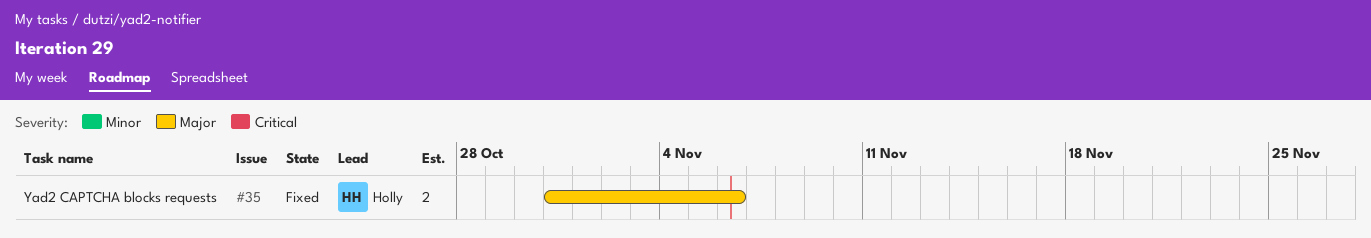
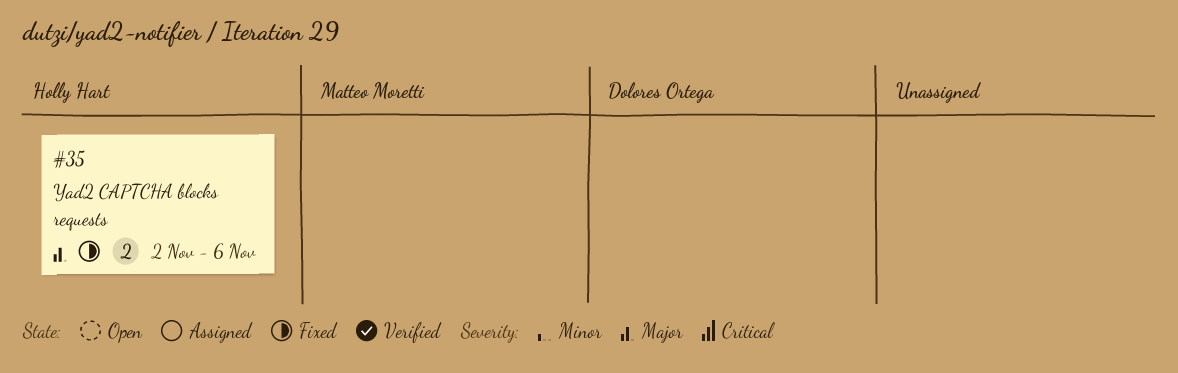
#35, start: Oct 31 -> Nov 2

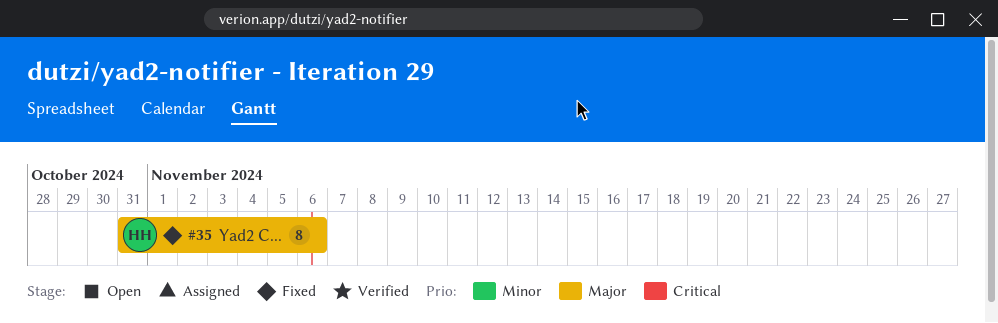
#35, estimate: 2 -> 8
#35, start: Nov 2 -> Oct 31

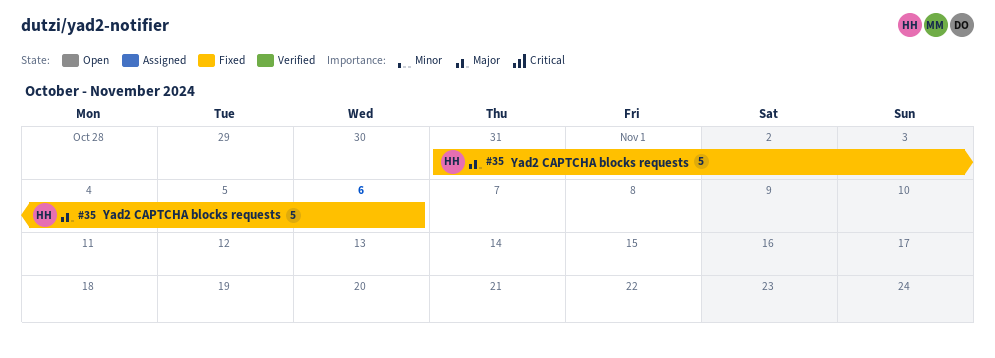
#35, estimate: 8 -> 5

